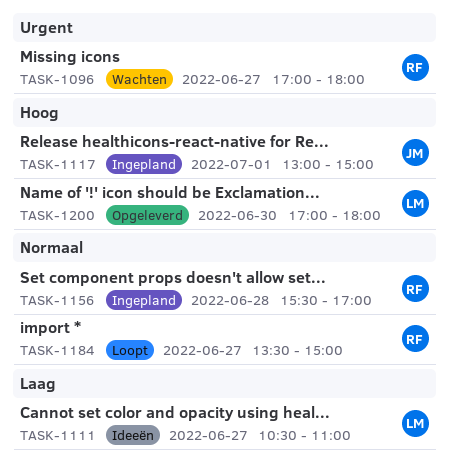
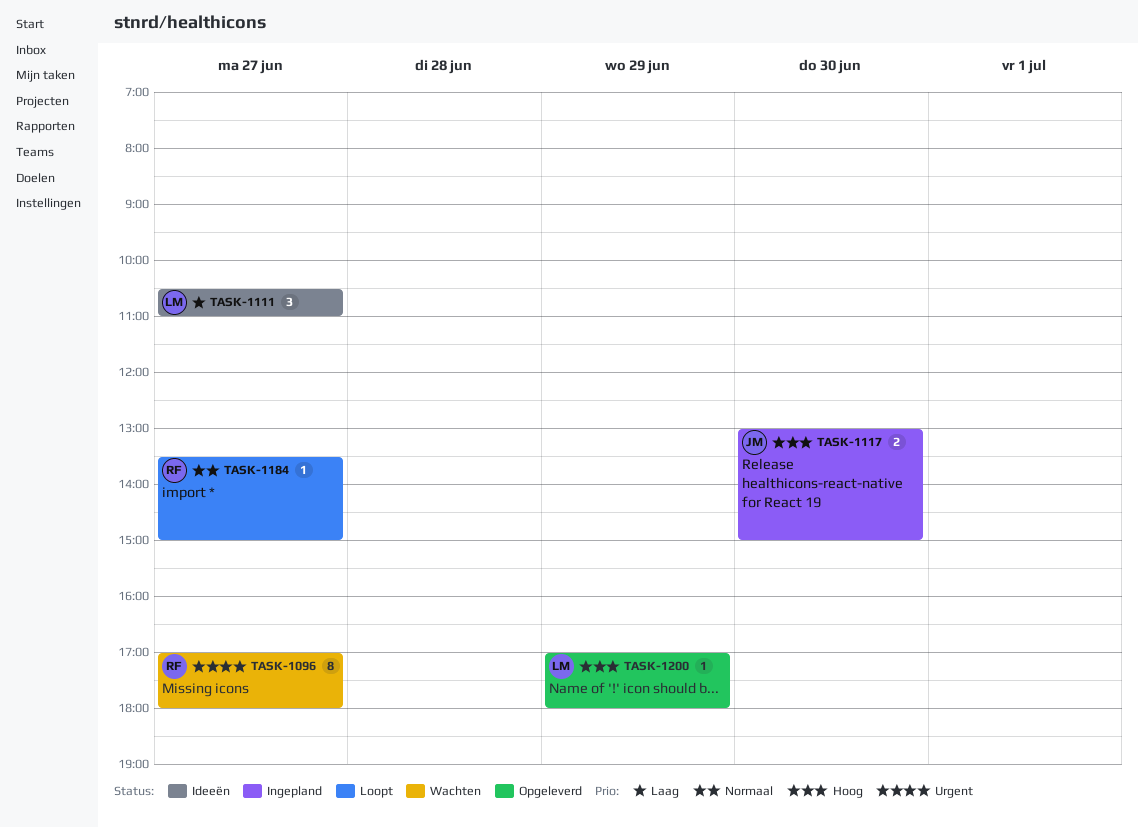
TASK-1117, day: Jul 1 -> Jun 30
TASK-1156: present -> none
TASK-1200, day: Jun 30 -> Jun 29

